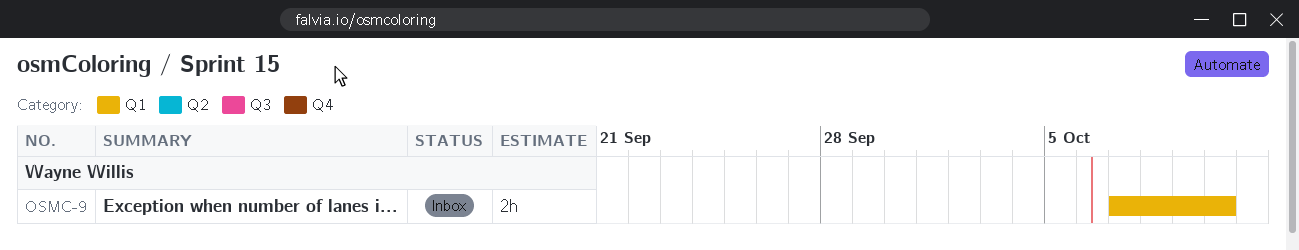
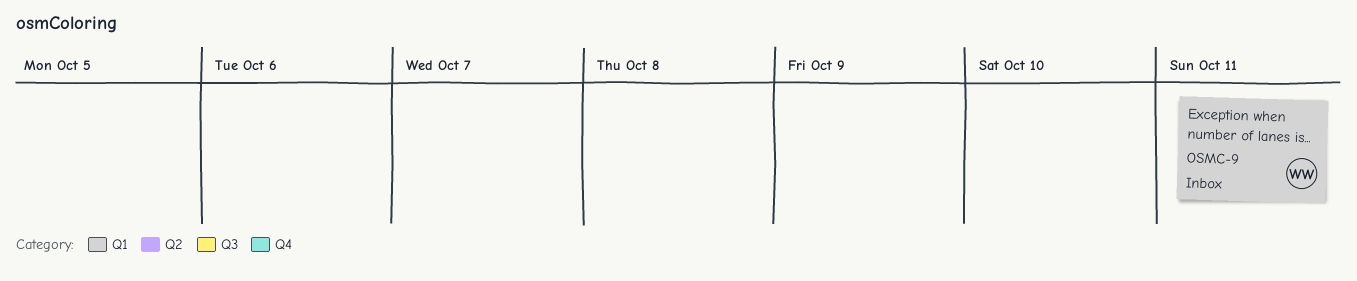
OSMC-9, due: Oct 10 -> Oct 11

